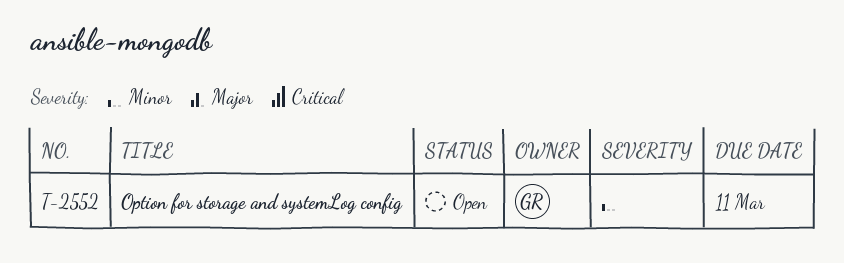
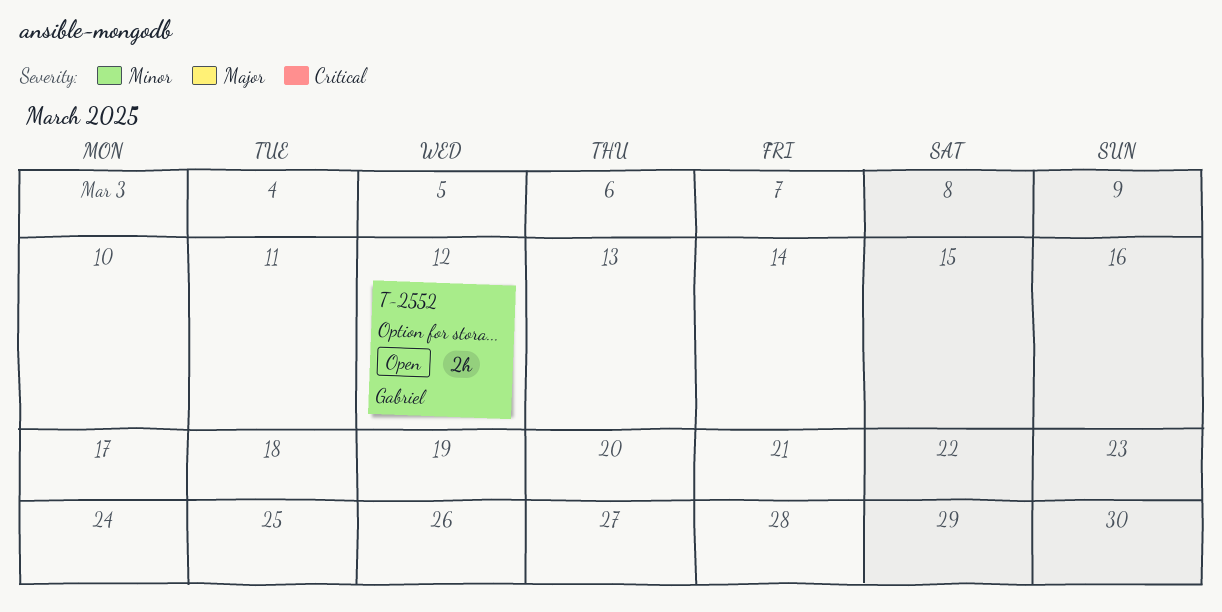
T-2552, due: Mar 11 -> Mar 12

